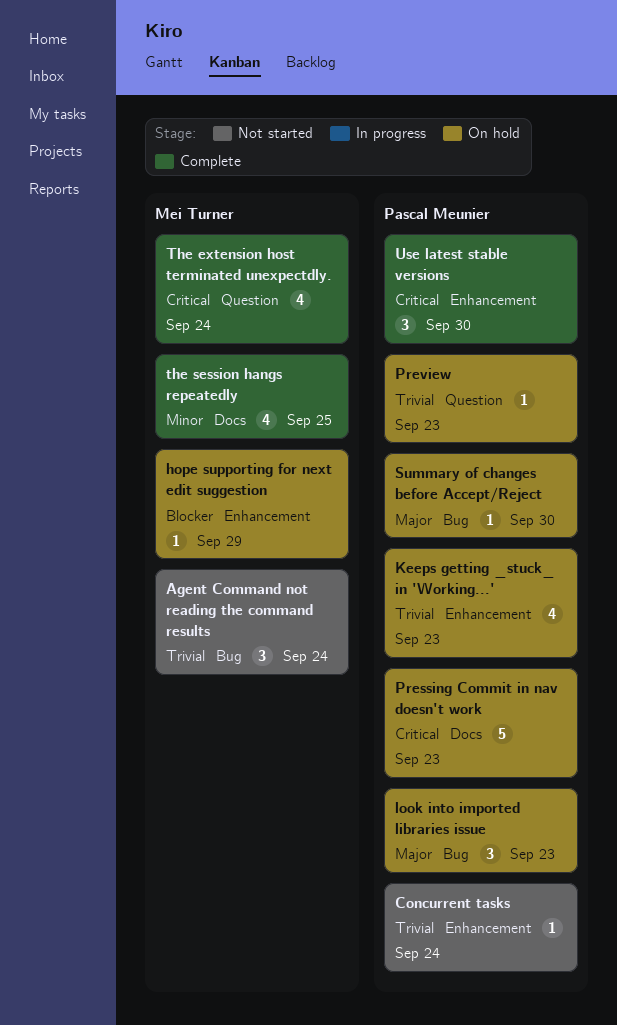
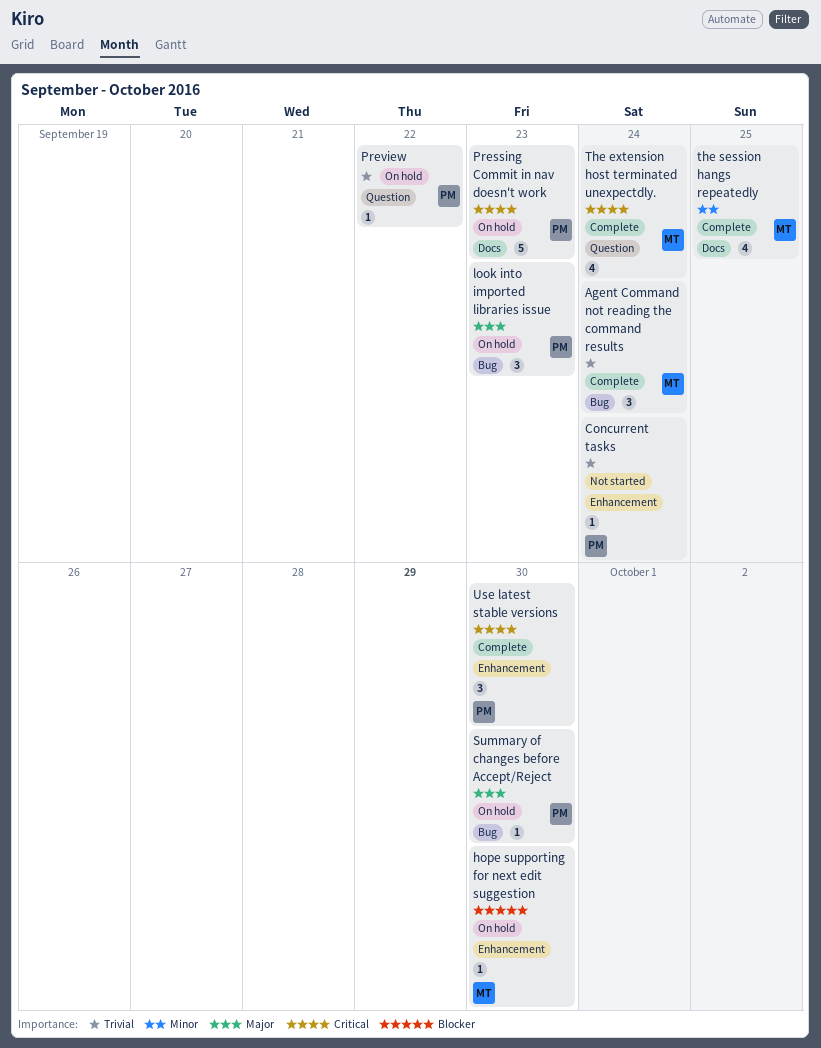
Agent Command not reading the command results, status: Not started -> Complete
hope supporting for next edit suggestion, due: Sep 29 -> Sep 30
Keeps getting _stuck_ in 'Working...': present -> none
Preview, due: Sep 23 -> Sep 22

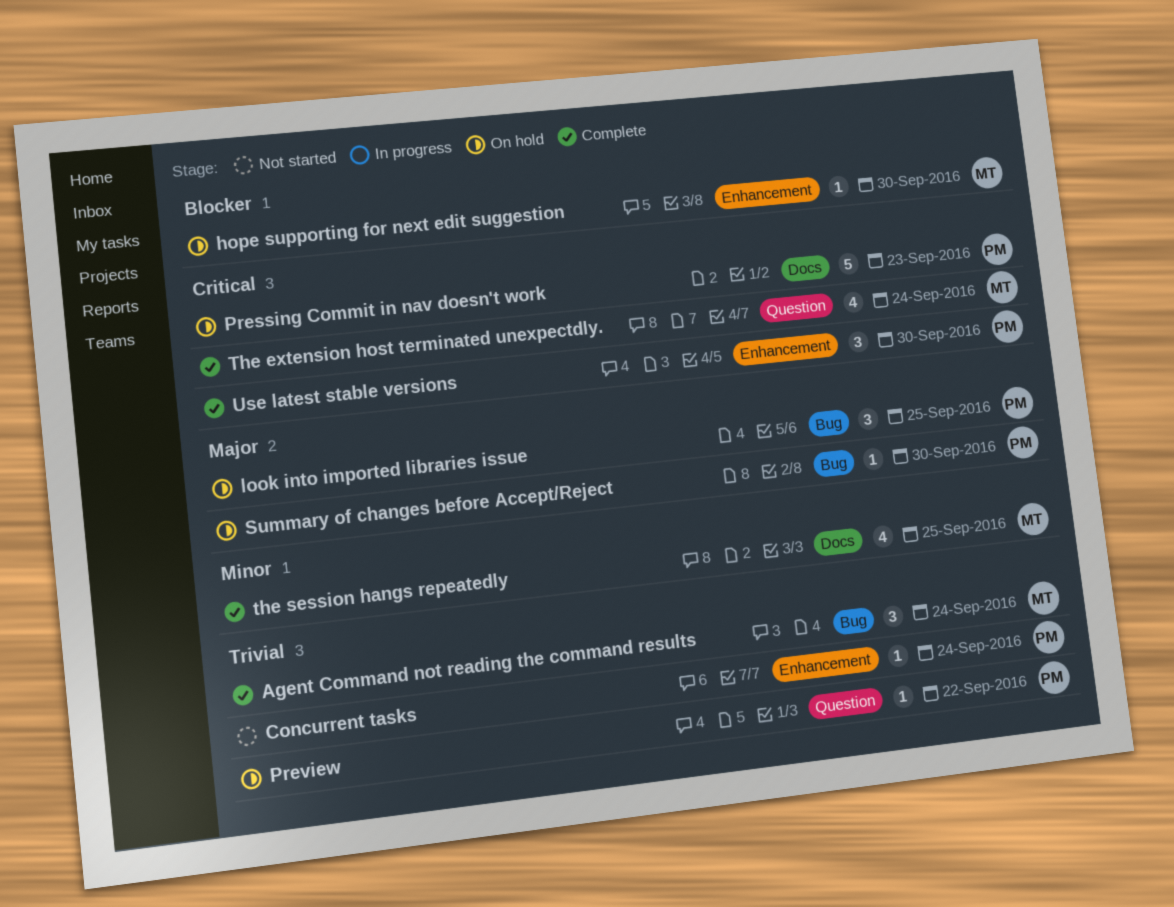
look into imported libraries issue, due: Sep 23 -> Sep 25

